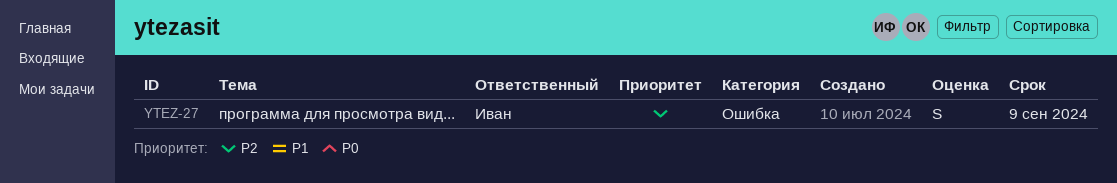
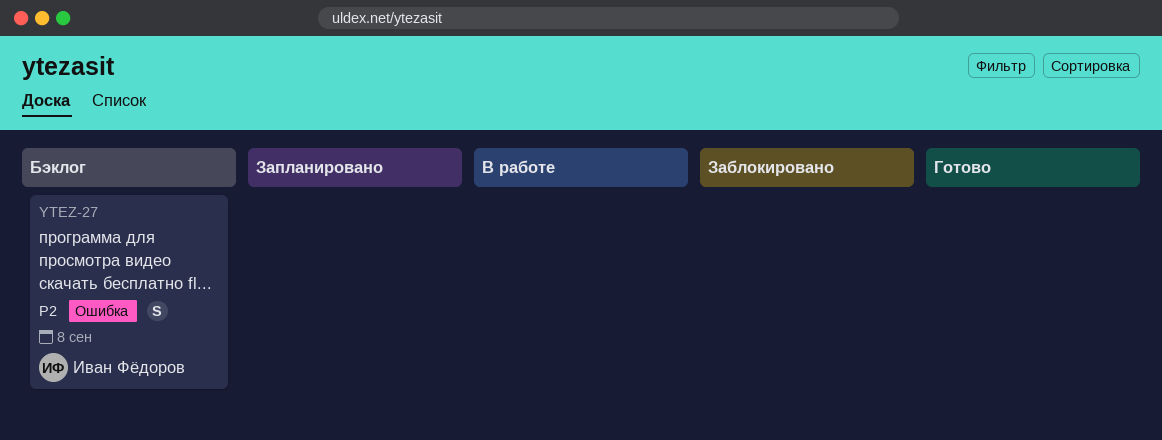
YTEZ-27, due: Sep 9 -> Sep 8

